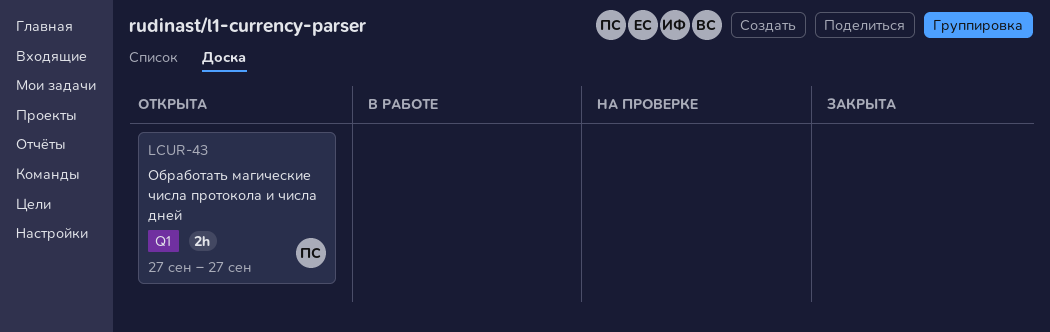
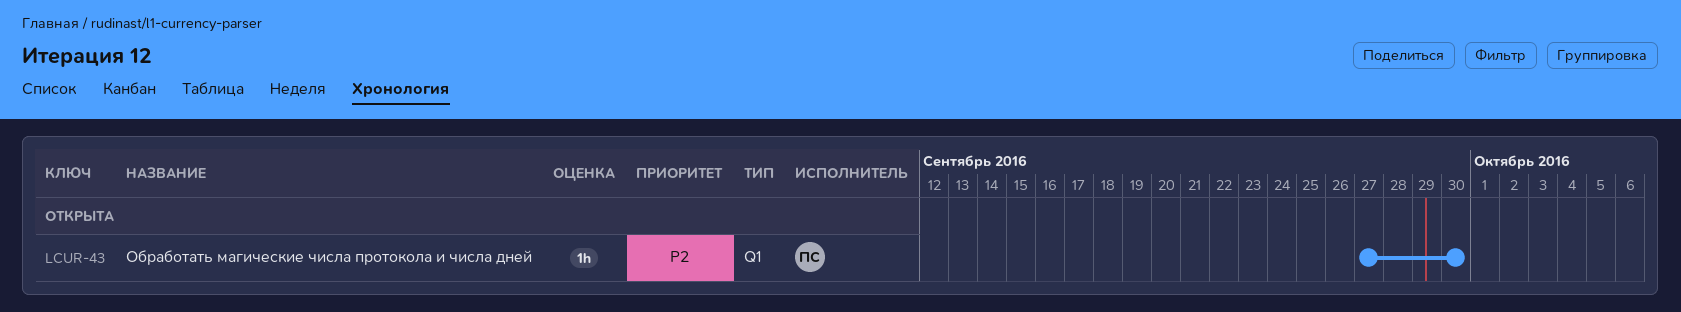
LCUR-43, estimate: 2h -> 1h
LCUR-43, due: Sep 27 -> Sep 30

